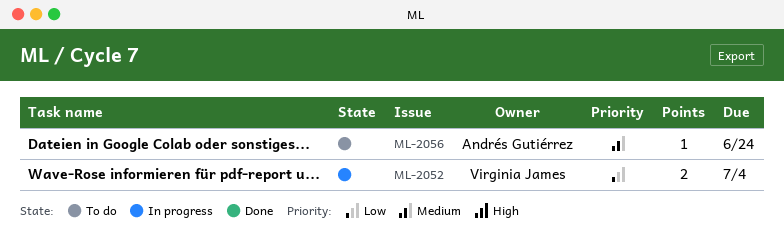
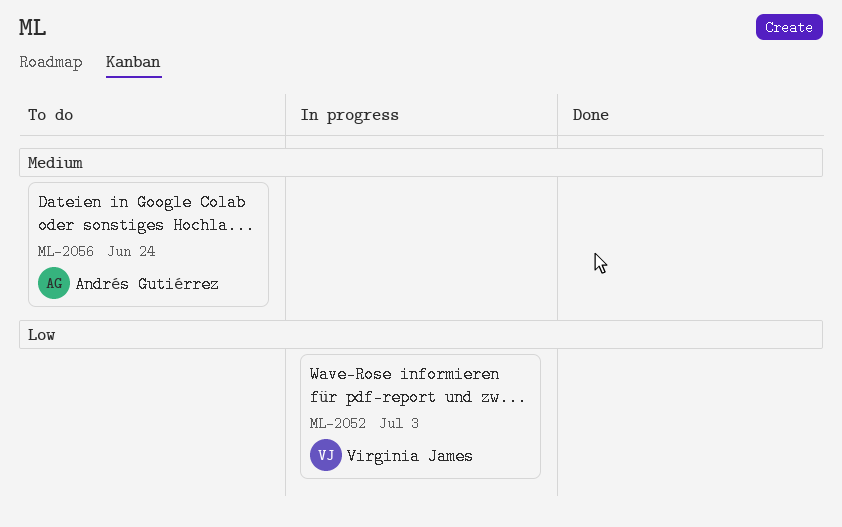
ML-2052, due: Jul 4 -> Jul 3

